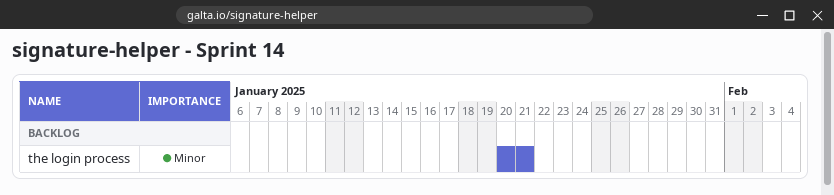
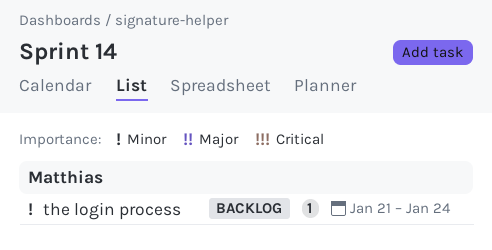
the login process, start: Jan 20 -> Jan 21
the login process, due: Jan 21 -> Jan 24

